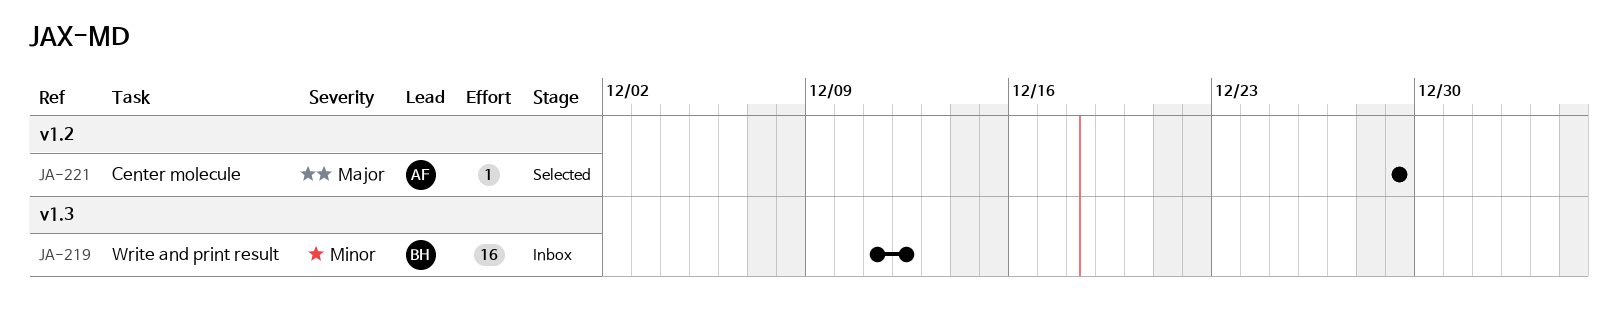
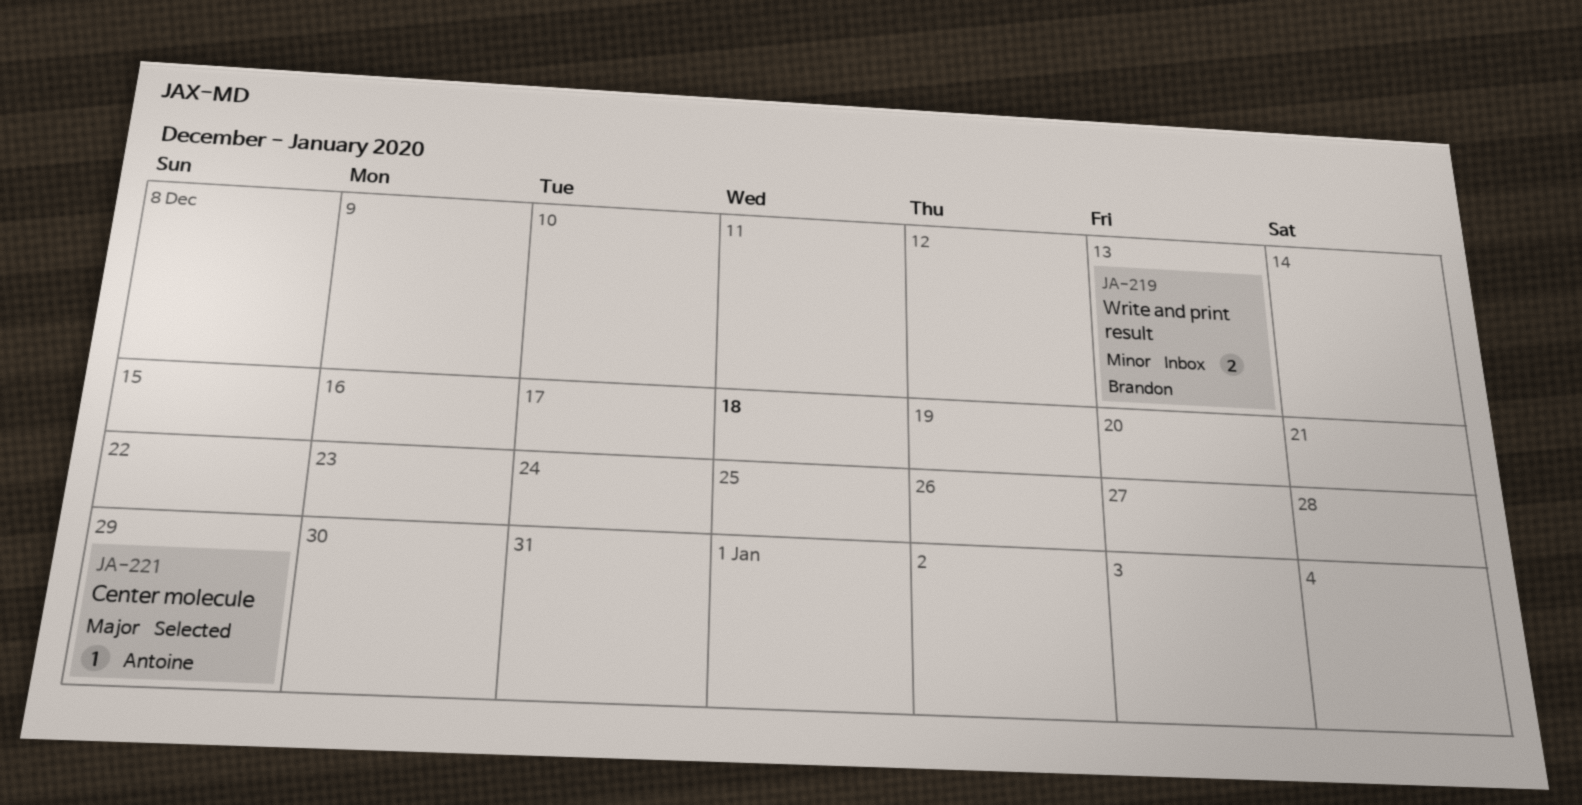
JA-219, estimate: 16 -> 2
JA-219, due: Dec 12 -> Dec 13

